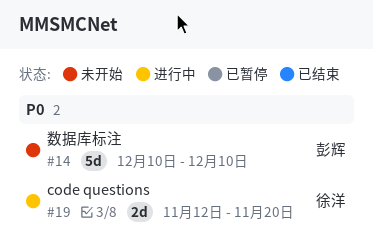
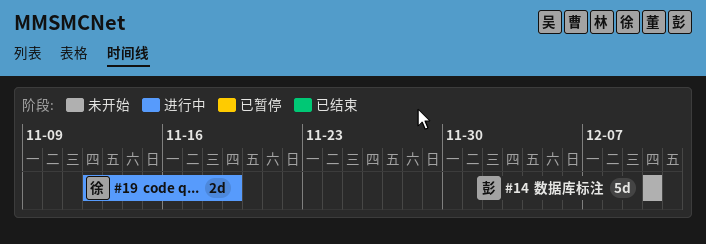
#19, due: Nov 20 -> Nov 19

